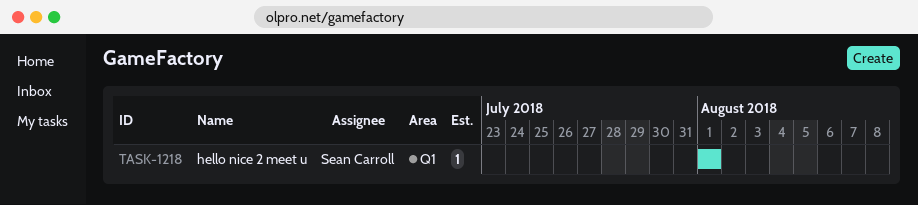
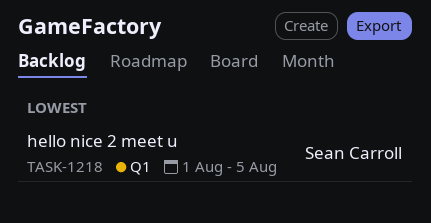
TASK-1218, due: Aug 1 -> Aug 5

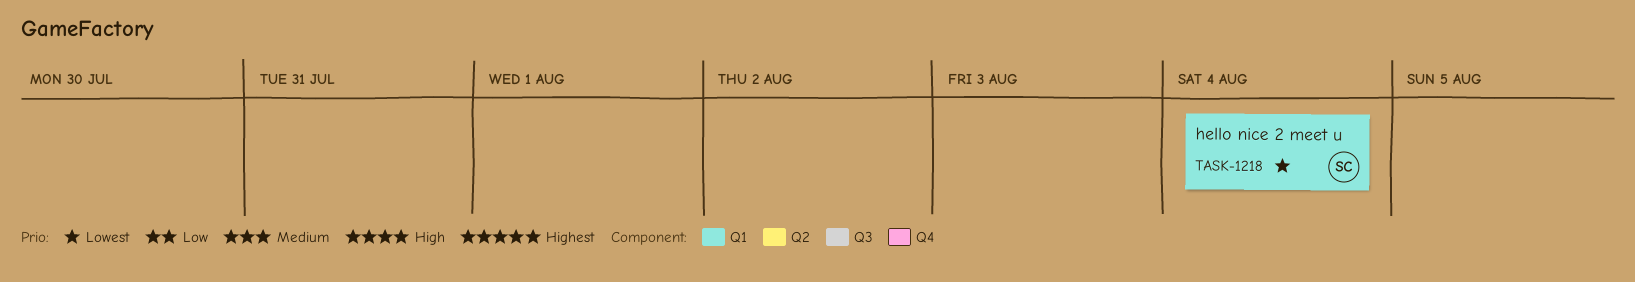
TASK-1218, due: Aug 5 -> Aug 4

